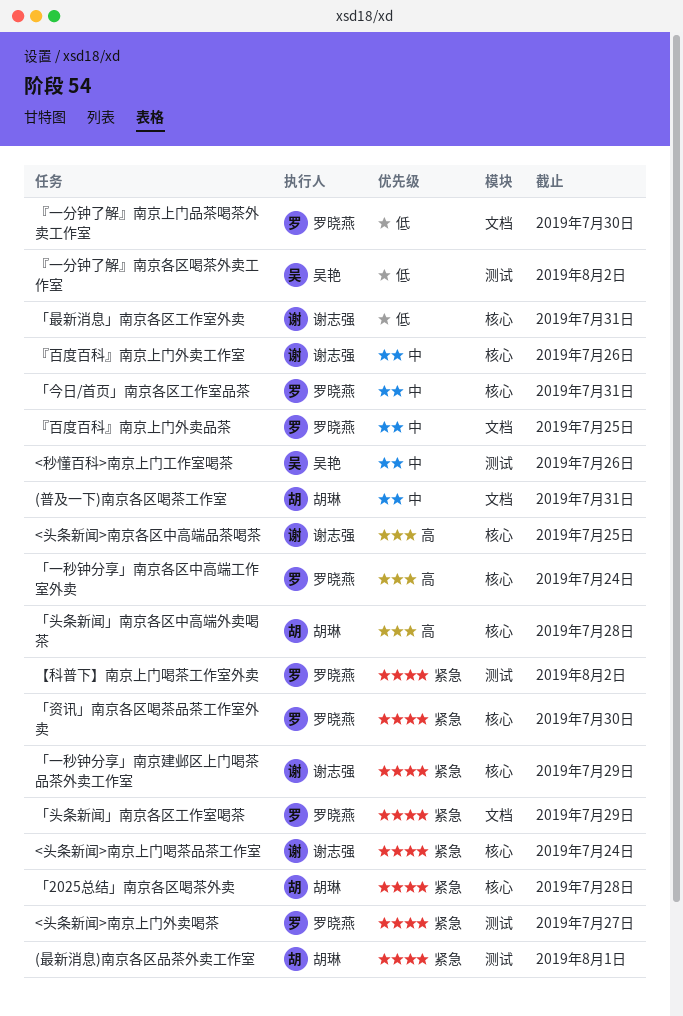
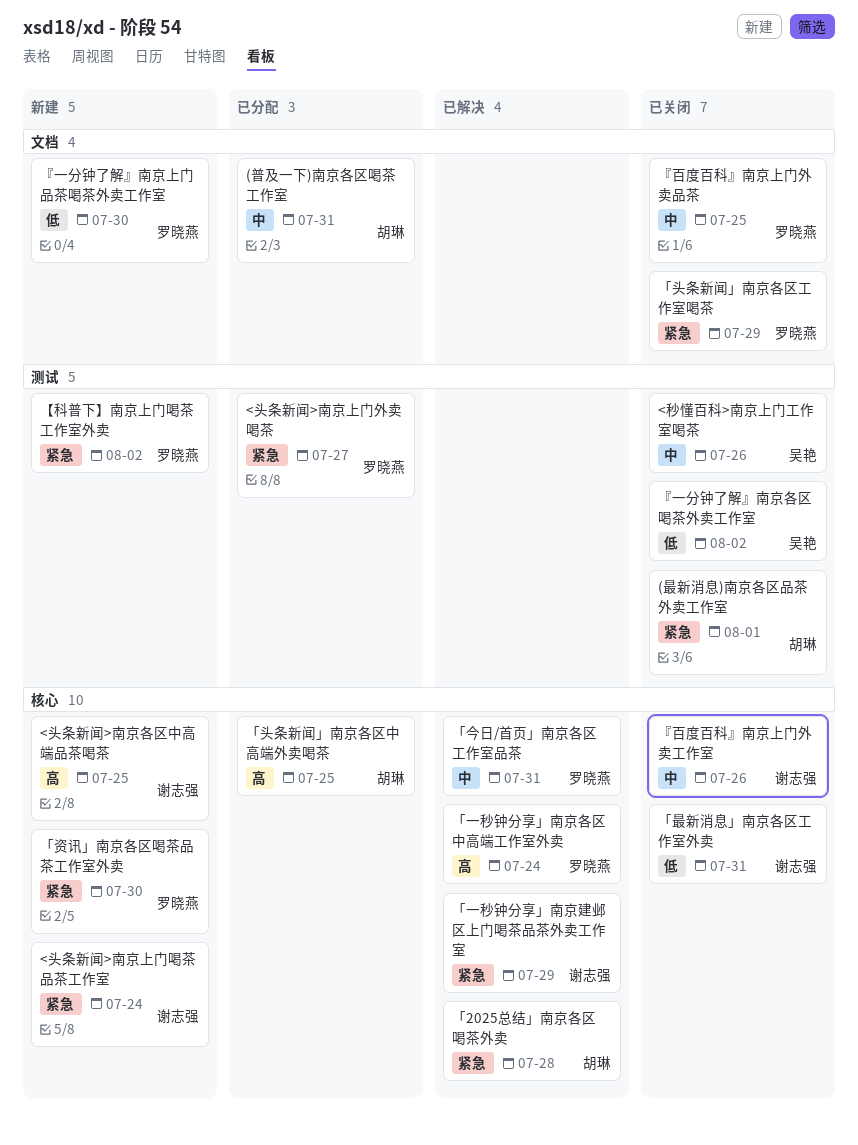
「头条新闻」南京各区中高端外卖喝茶, due: Jul 28 -> Jul 25

